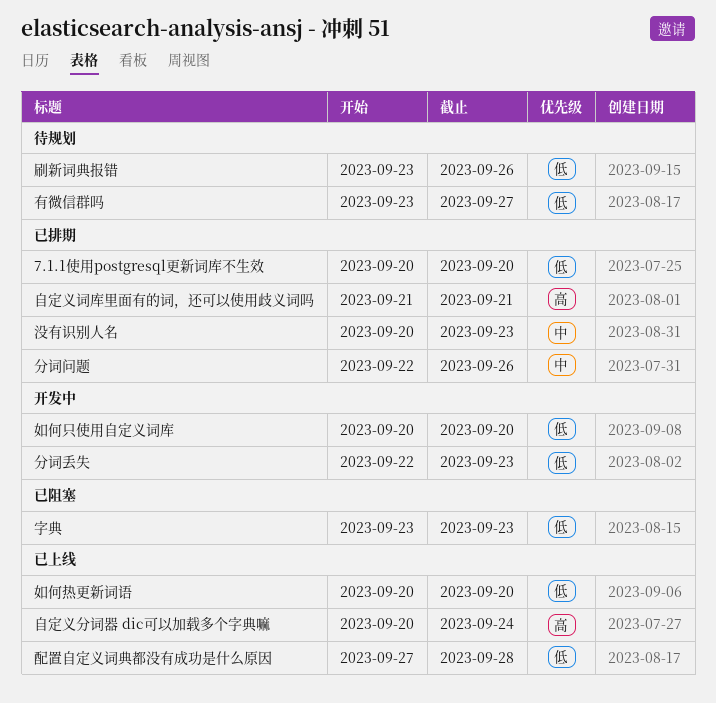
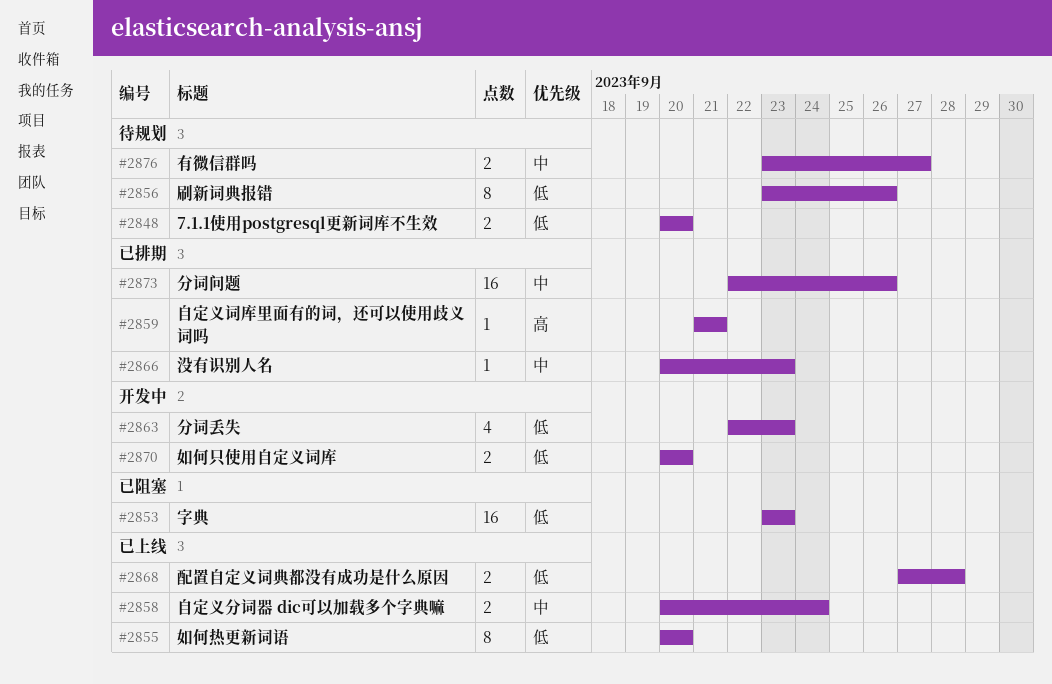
7.1.1使用postgresql更新词库不生效, status: 已排期 -> 待规划
有微信群吗, priority: 低 -> 中
自定义分词器 dic可以加载多个字典嘛, priority: 高 -> 中

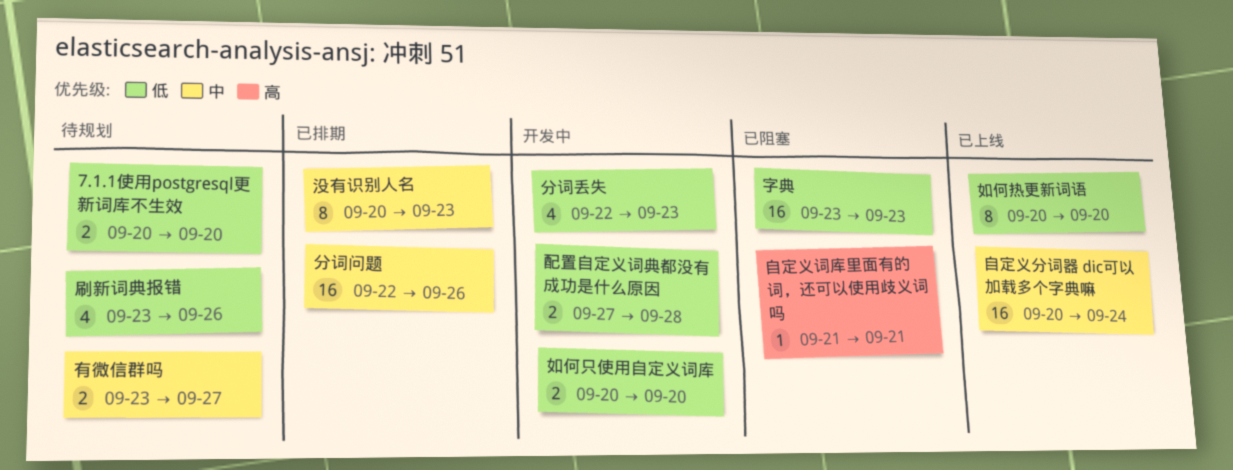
刷新词典报错, estimate: 8 -> 4
没有识别人名, estimate: 1 -> 8
自定义分词器 dic可以加载多个字典嘛, estimate: 2 -> 16
自定义词库里面有的词，还可以使用歧义词吗, status: 已排期 -> 已阻塞
配置自定义词典都没有成功是什么原因, status: 已上线 -> 开发中

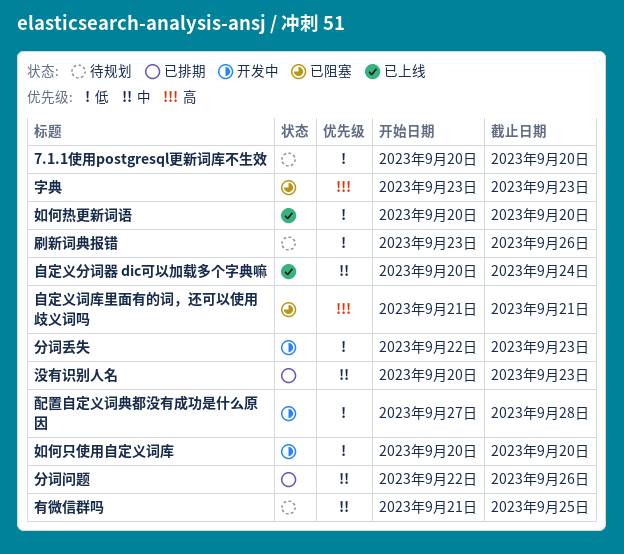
字典, priority: 低 -> 高
有微信群吗, start: Sep 23 -> Sep 21
有微信群吗, due: Sep 27 -> Sep 25

